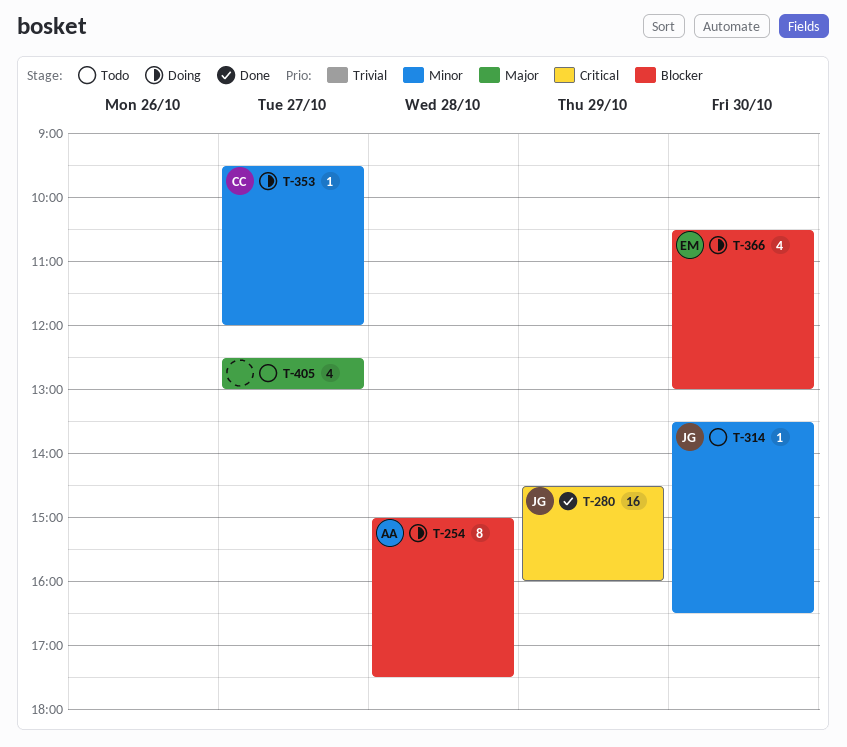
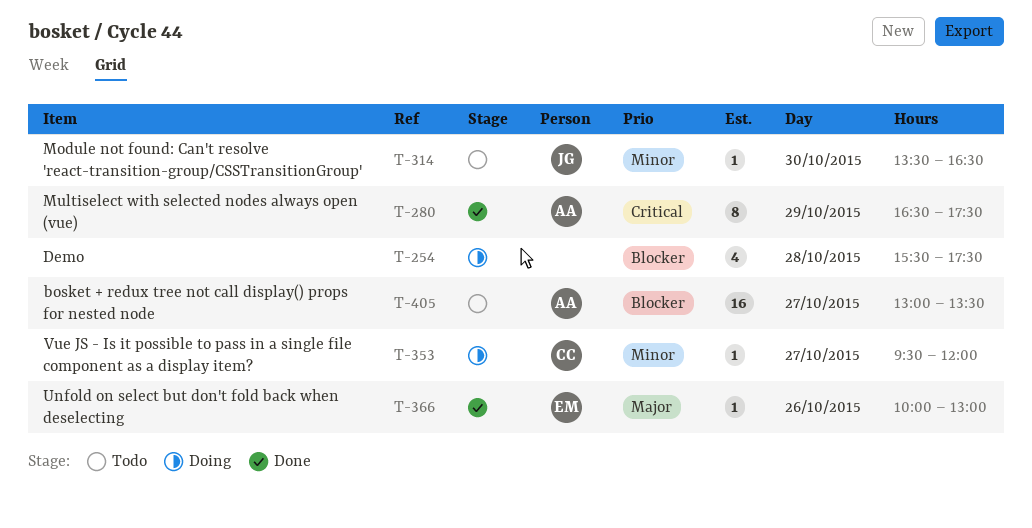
T-254, owner: AA -> none
T-254, estimate: 8 -> 4
T-254, begins: 15:00 -> 15:30
T-280, owner: JG -> AA
T-280, estimate: 16 -> 8
T-280, begins: 14:30 -> 16:30
T-280, ends: 16:00 -> 17:30
T-366, status: Doing -> Done
T-366, priority: Blocker -> Major
T-366, estimate: 4 -> 1
T-366, day: Oct 30 -> Oct 26
T-366, begins: 10:30 -> 10:00
T-405, owner: none -> AA
T-405, priority: Major -> Blocker
T-405, estimate: 4 -> 16
T-405, begins: 12:30 -> 13:00
T-405, ends: 13:00 -> 13:30

